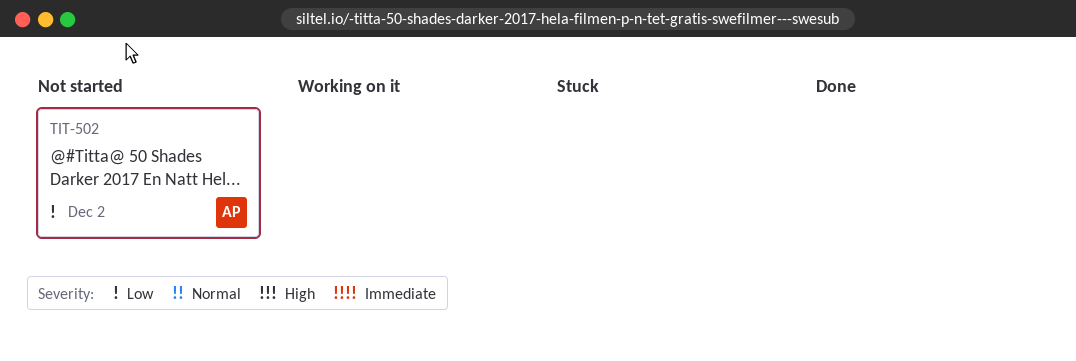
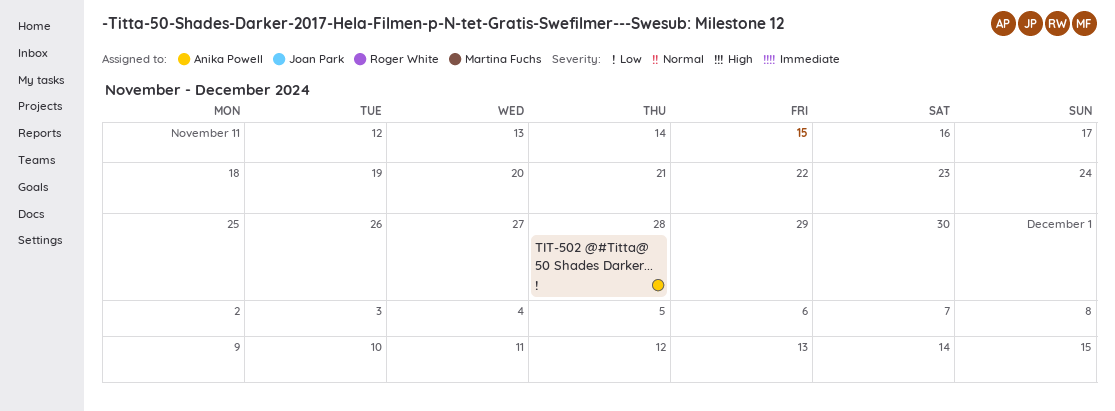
TIT-502, due: Dec 2 -> Nov 28

